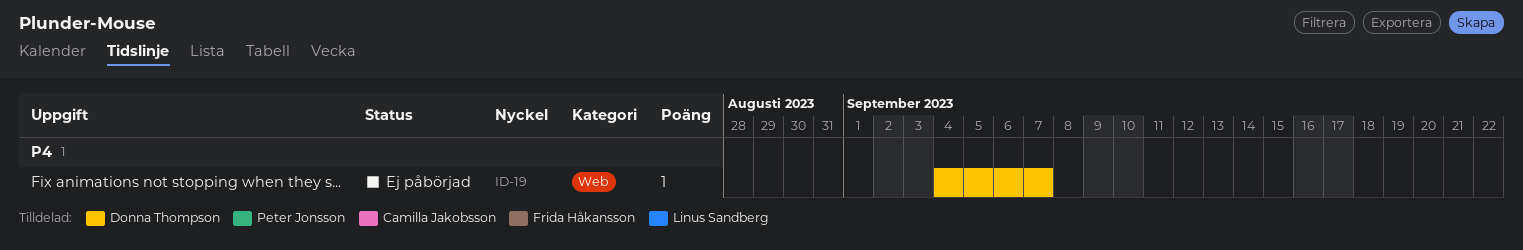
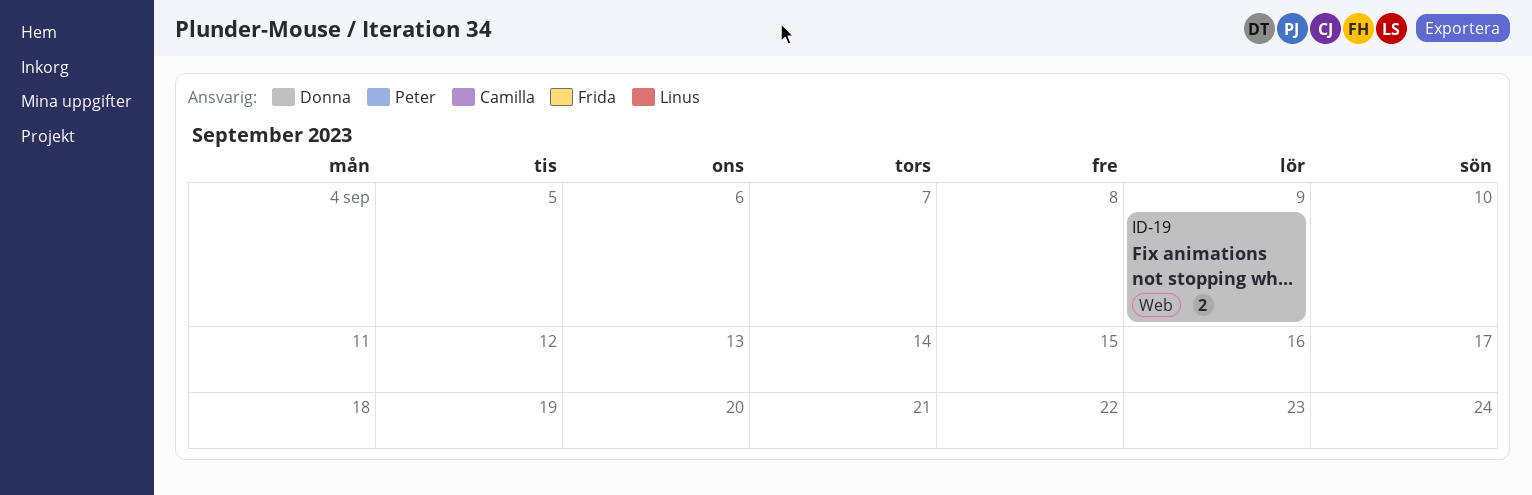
ID-19, estimate: 1 -> 2
ID-19, due: Sep 7 -> Sep 9

